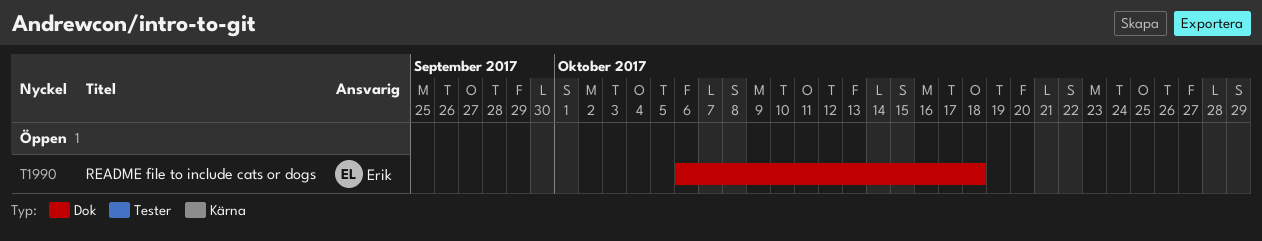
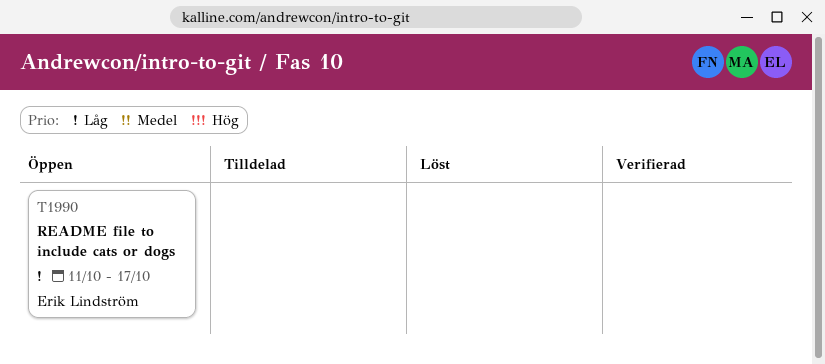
T1990, start: Oct 6 -> Oct 11
T1990, due: Oct 18 -> Oct 17

